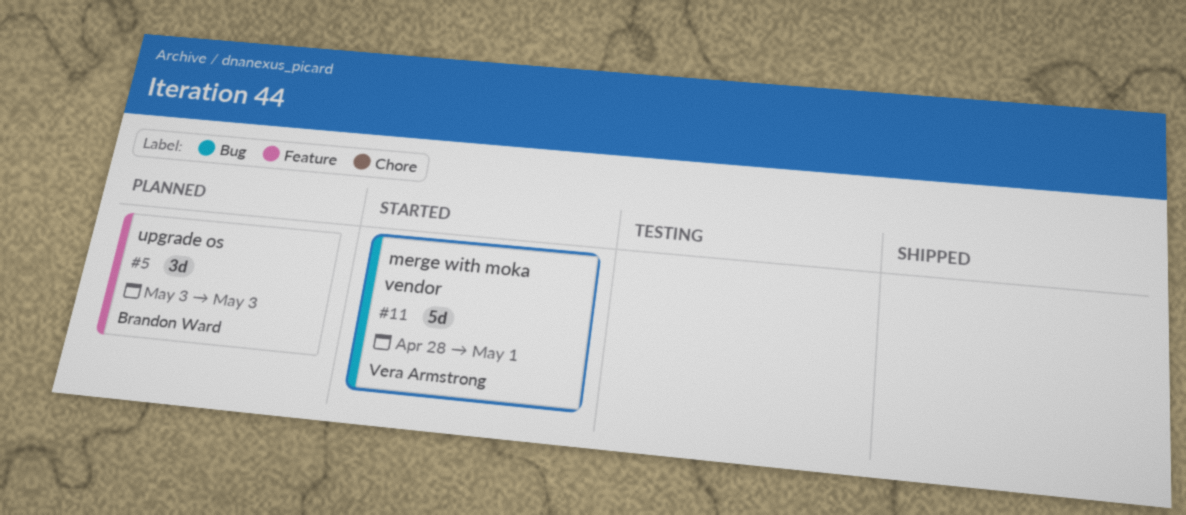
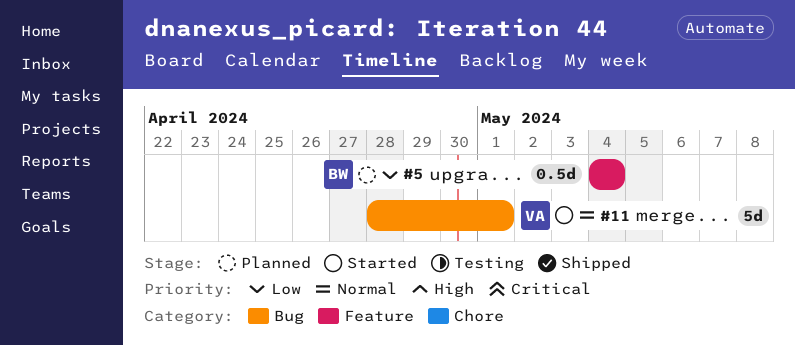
#5, estimate: 3d -> 0.5d
#5, start: May 3 -> May 4
#5, due: May 3 -> May 4

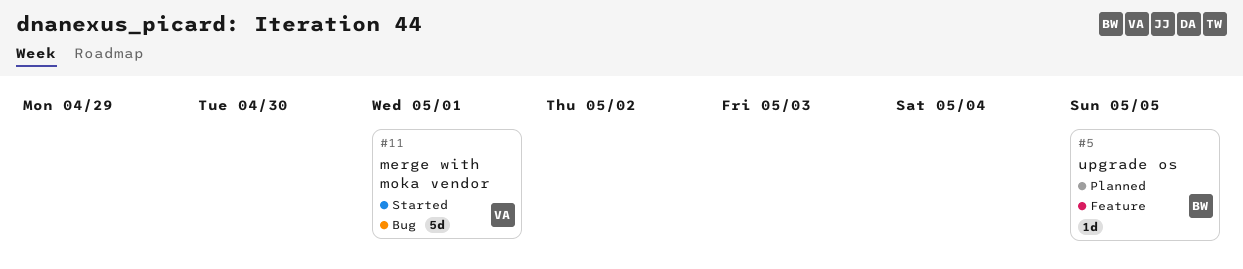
#5, estimate: 0.5d -> 1d
#5, due: May 4 -> May 5

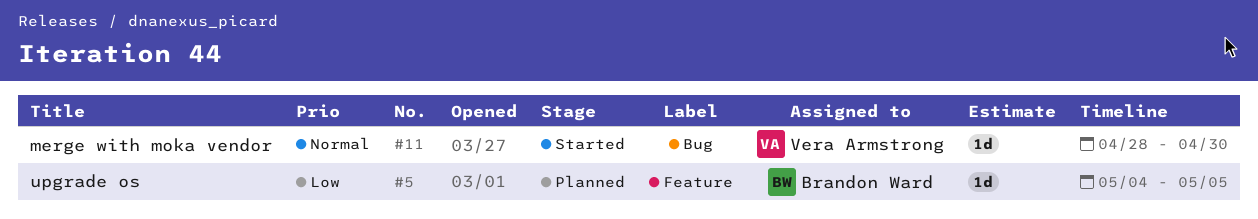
#11, estimate: 5d -> 1d
#11, due: May 1 -> Apr 30

